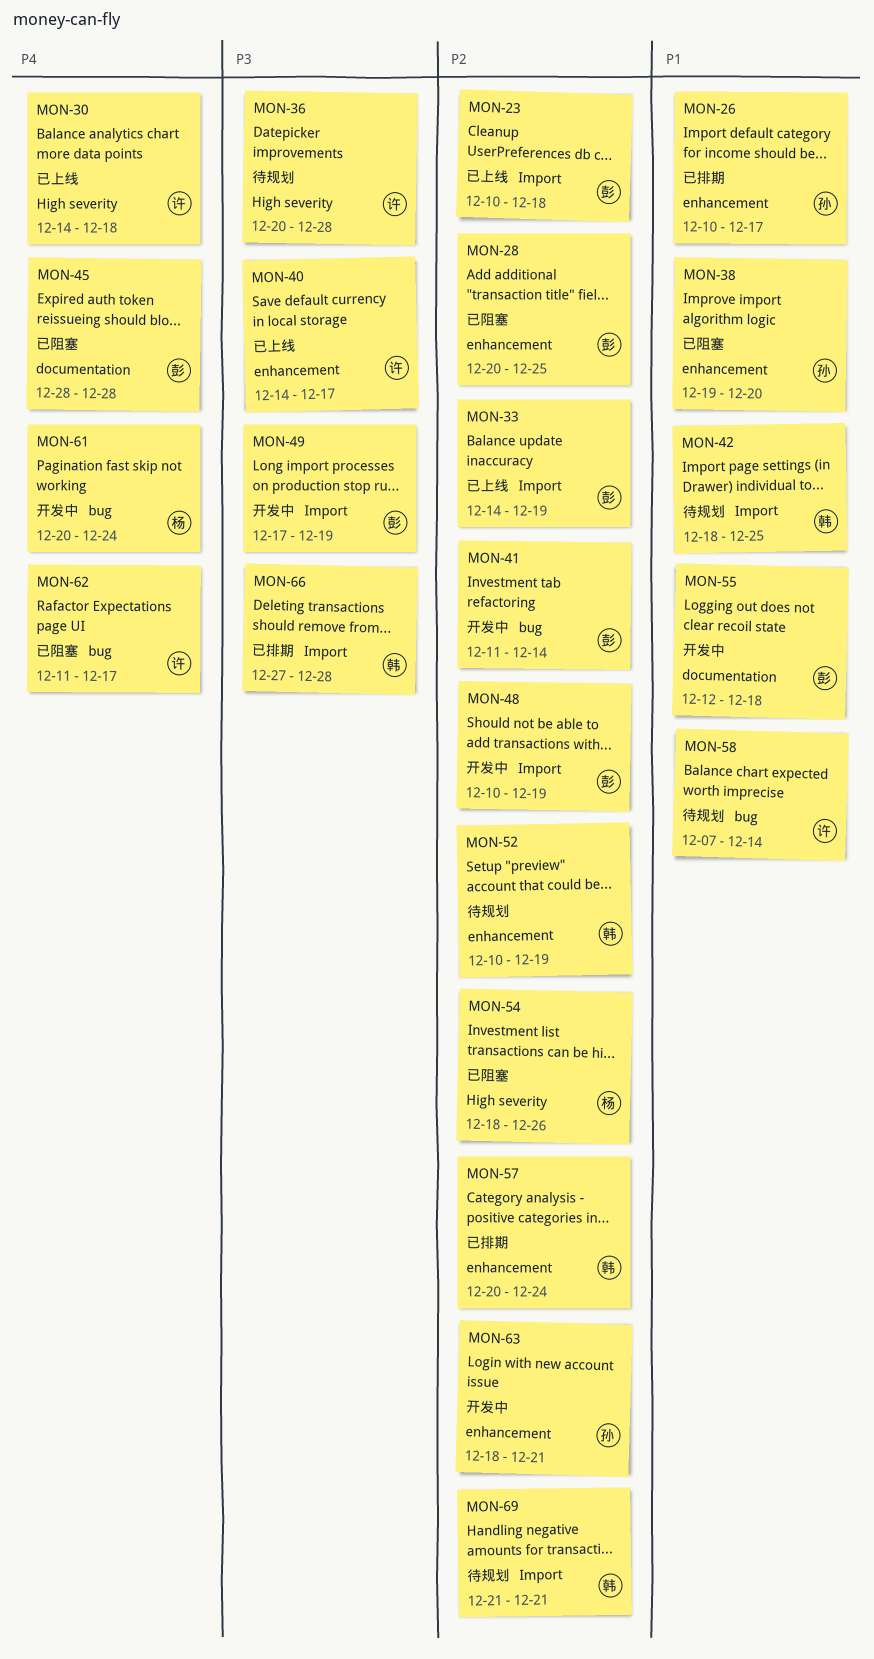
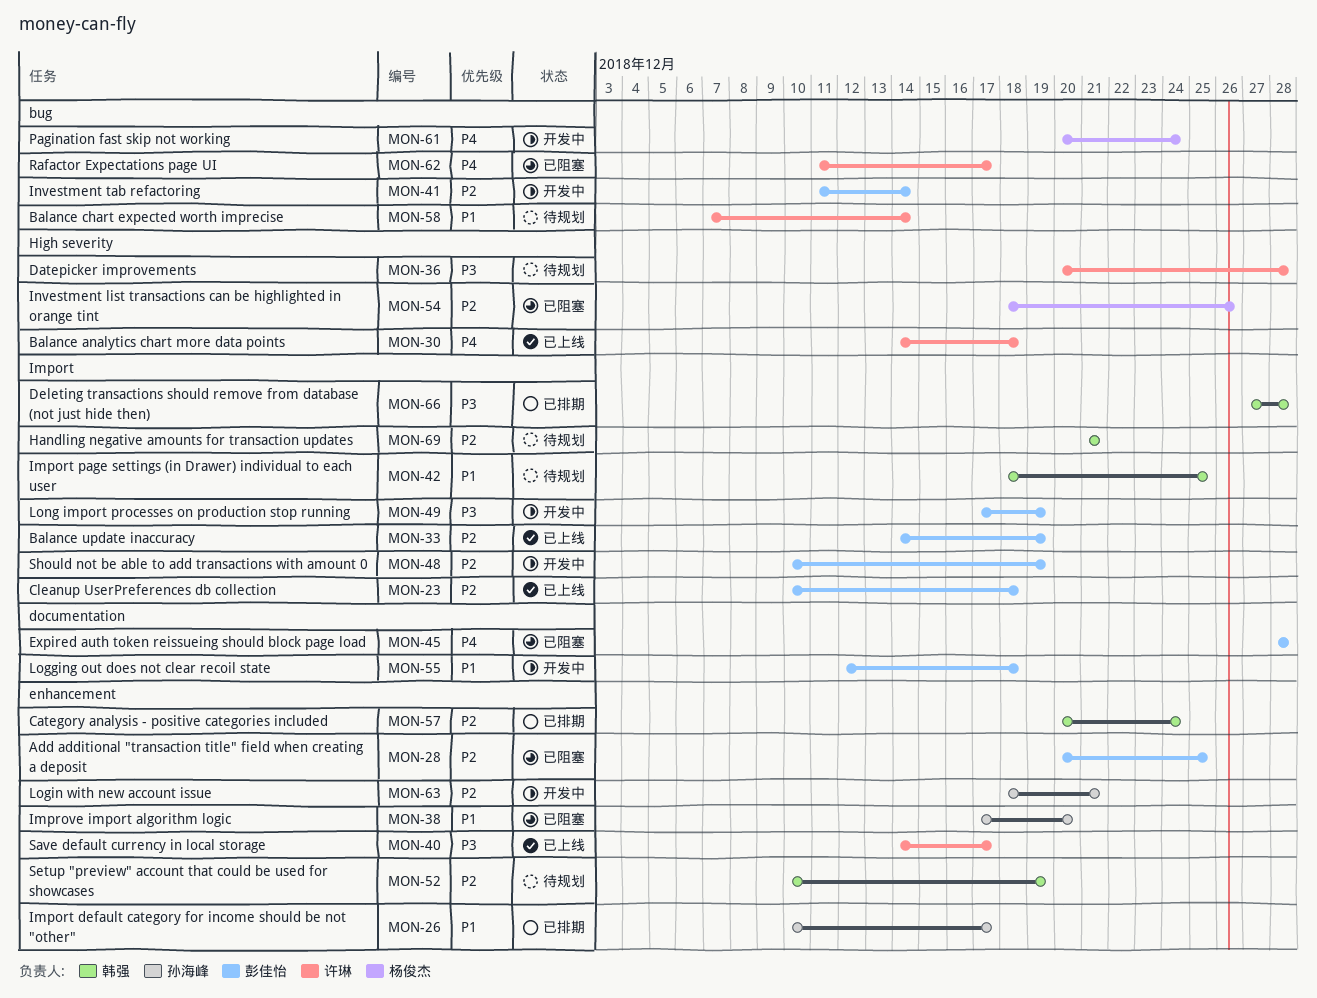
MON-38, start: Dec 19 -> Dec 17

